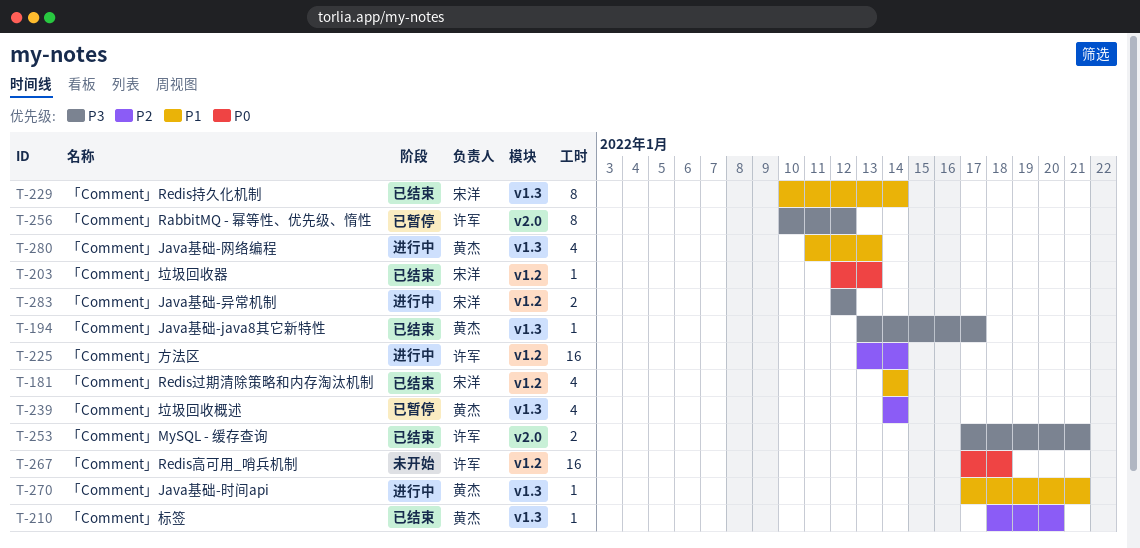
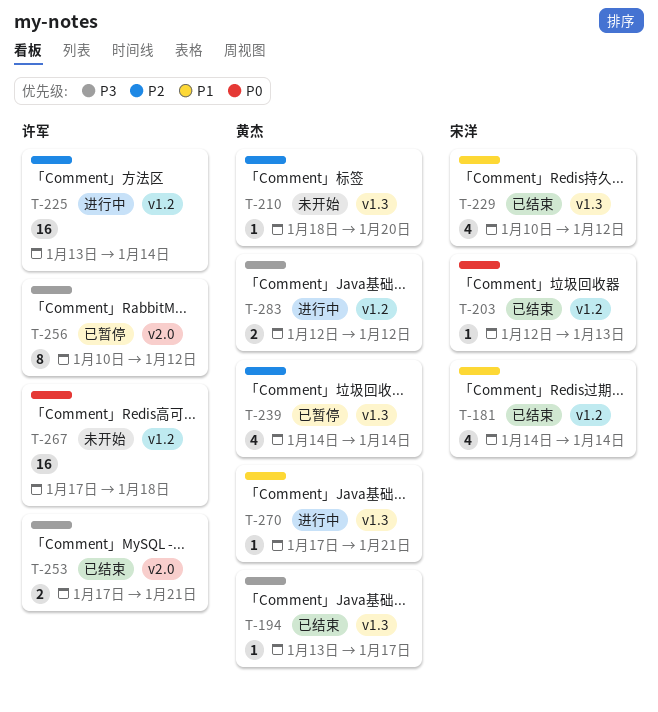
T-210, status: 已结束 -> 未开始
T-229, estimate: 8 -> 4
T-229, due: Jan 14 -> Jan 12
T-280: present -> none
T-283, owner: 宋洋 -> 黄杰

